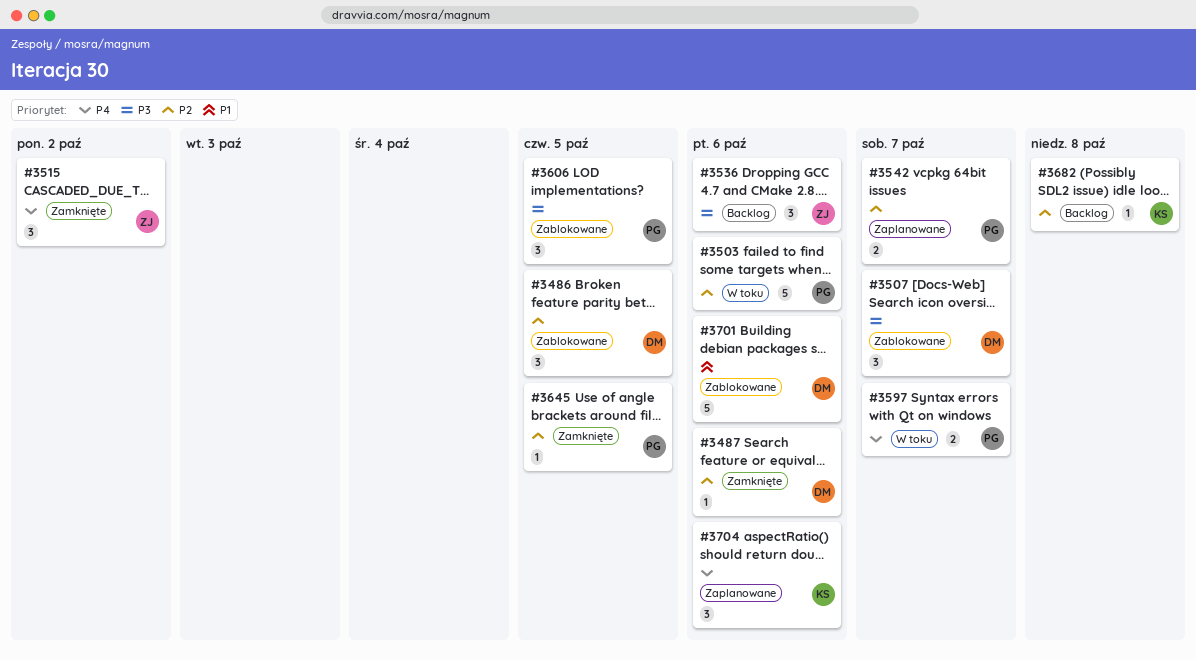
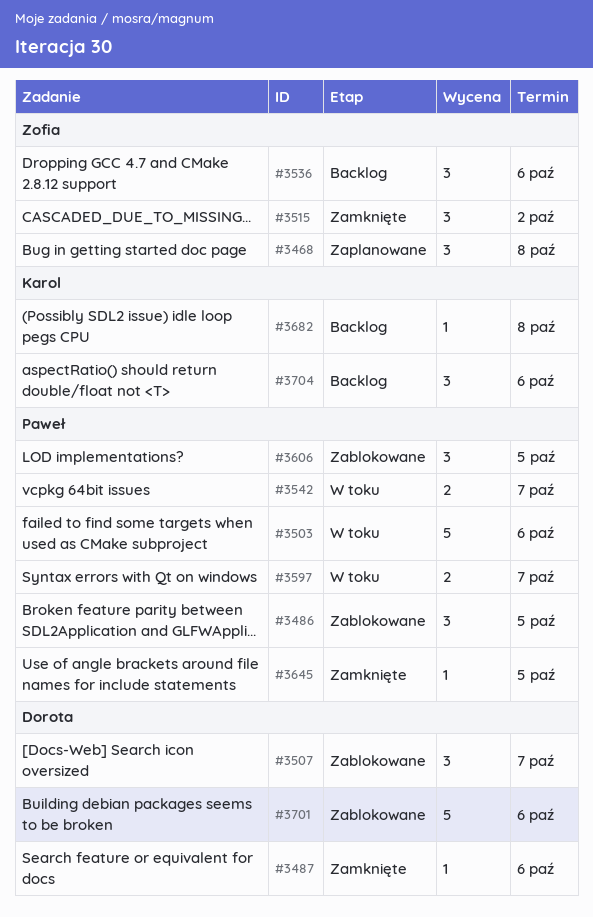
#3468: none -> present
#3486, owner: Dorota -> Paweł
#3542, status: Zaplanowane -> W toku
#3704, status: Zaplanowane -> Backlog

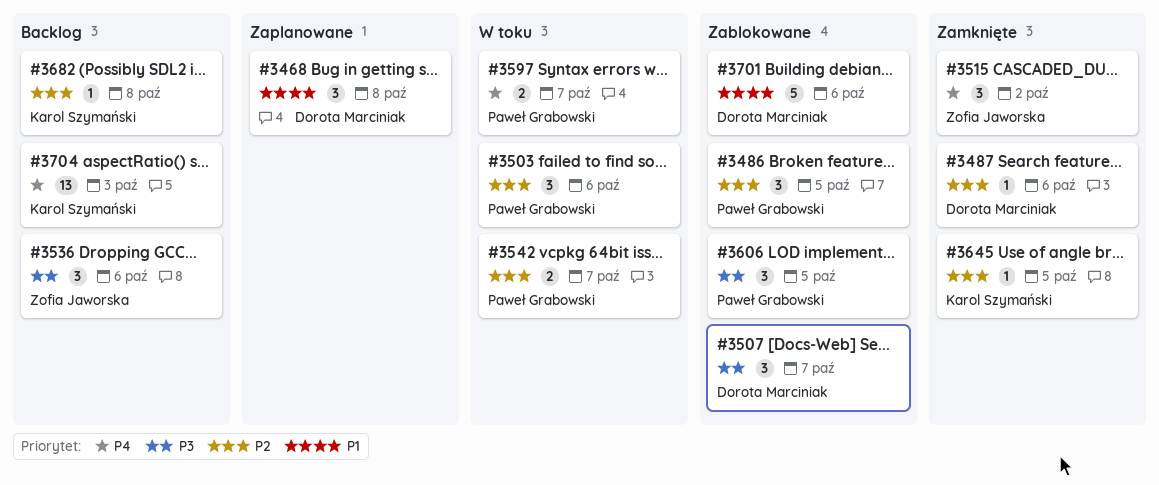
#3468, owner: Zofia Jaworska -> Dorota Marciniak
#3503, estimate: 5 -> 3
#3645, owner: Paweł Grabowski -> Karol Szymański
#3704, estimate: 3 -> 13
#3704, due: Oct 6 -> Oct 3

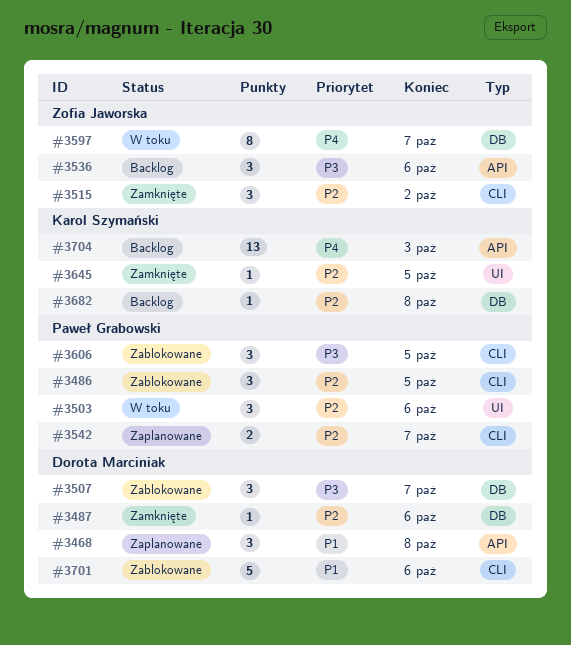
#3515, priority: P4 -> P2
#3542, status: W toku -> Zaplanowane
#3597, owner: Paweł Grabowski -> Zofia Jaworska
#3597, estimate: 2 -> 8

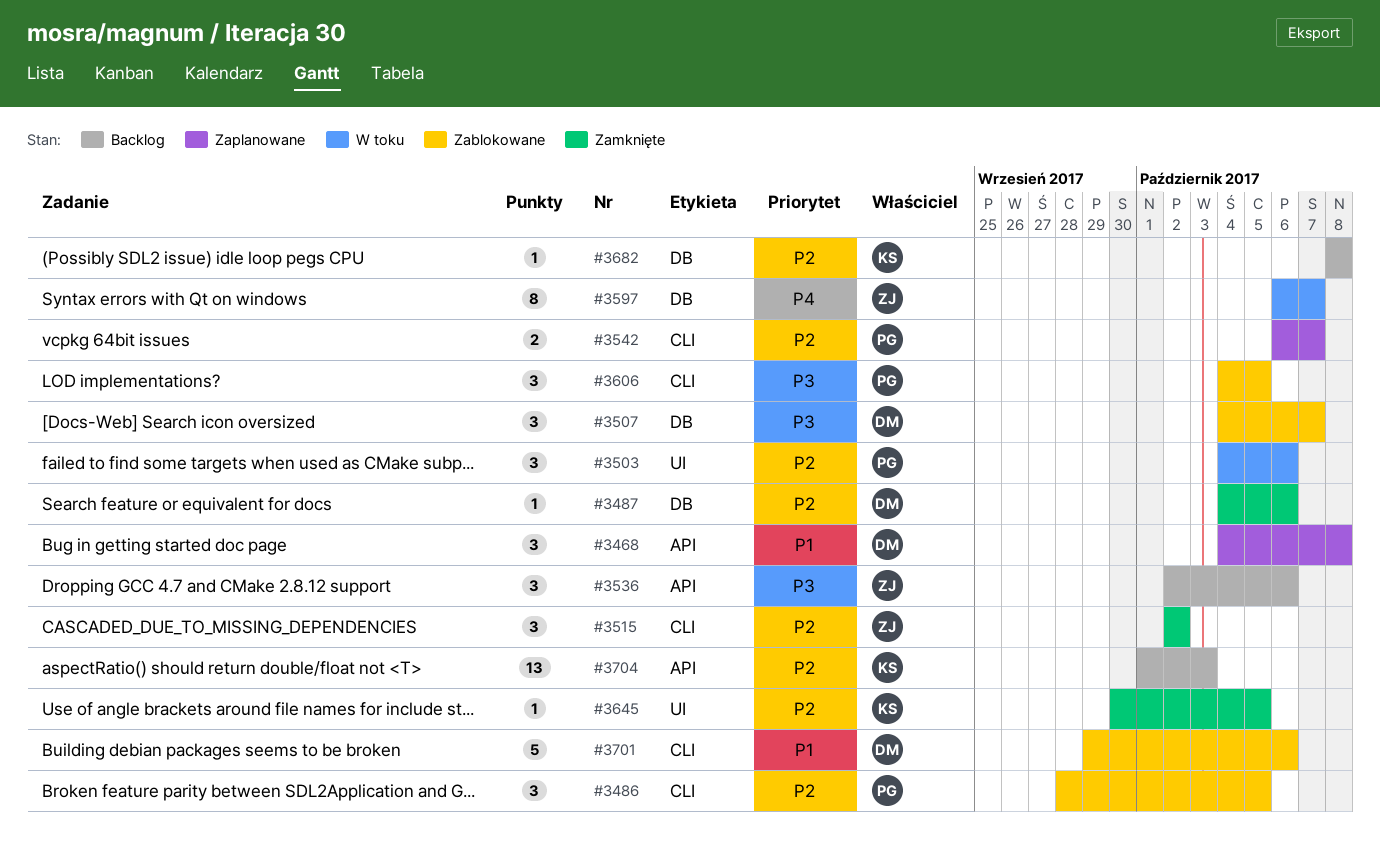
#3704, priority: P4 -> P2

